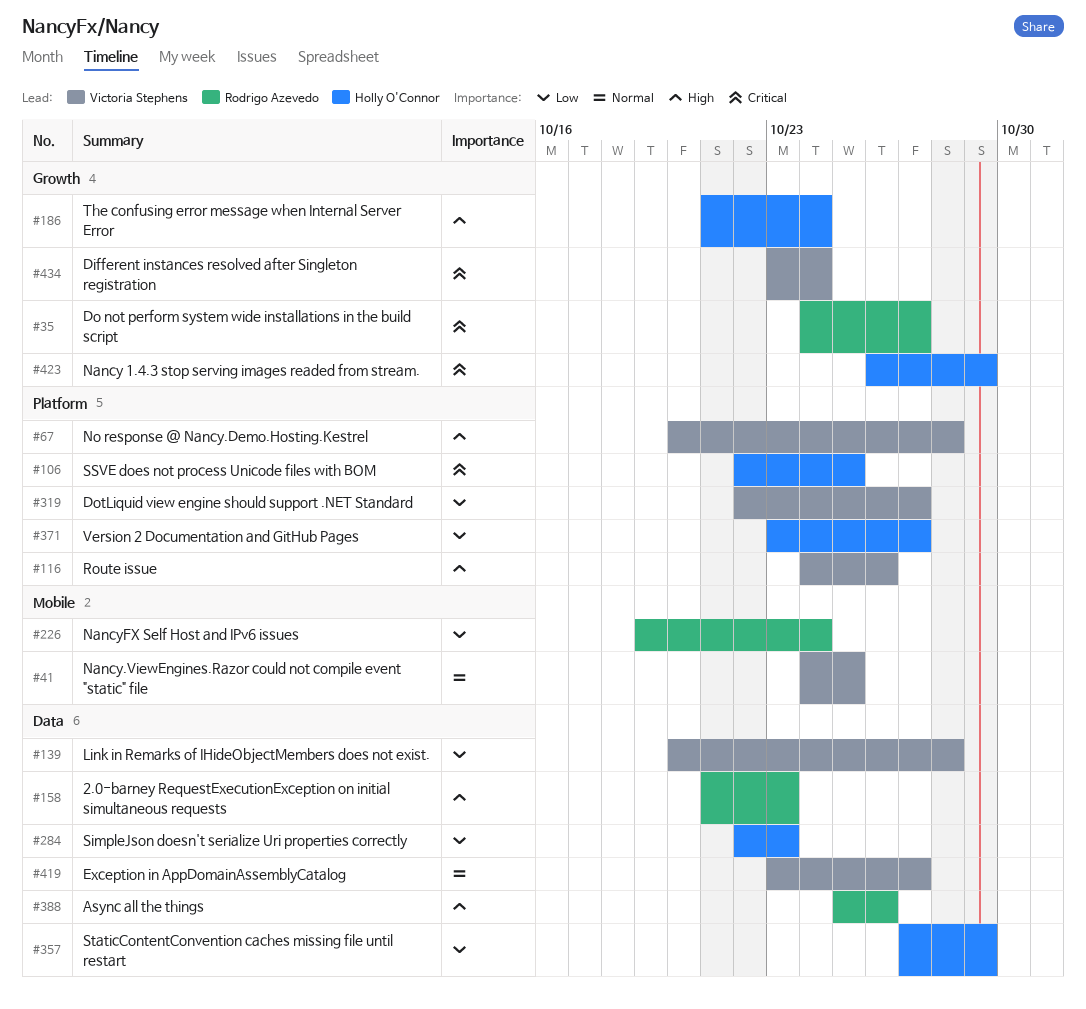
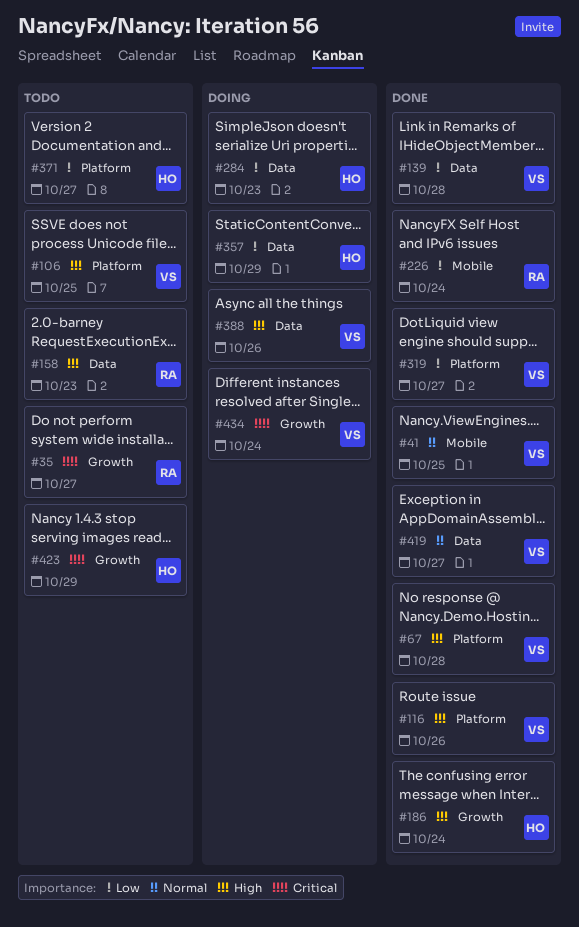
#106, owner: Holly O'Connor -> Victoria Stephens
#106, priority: Critical -> High
#388, owner: Rodrigo Azevedo -> Victoria Stephens

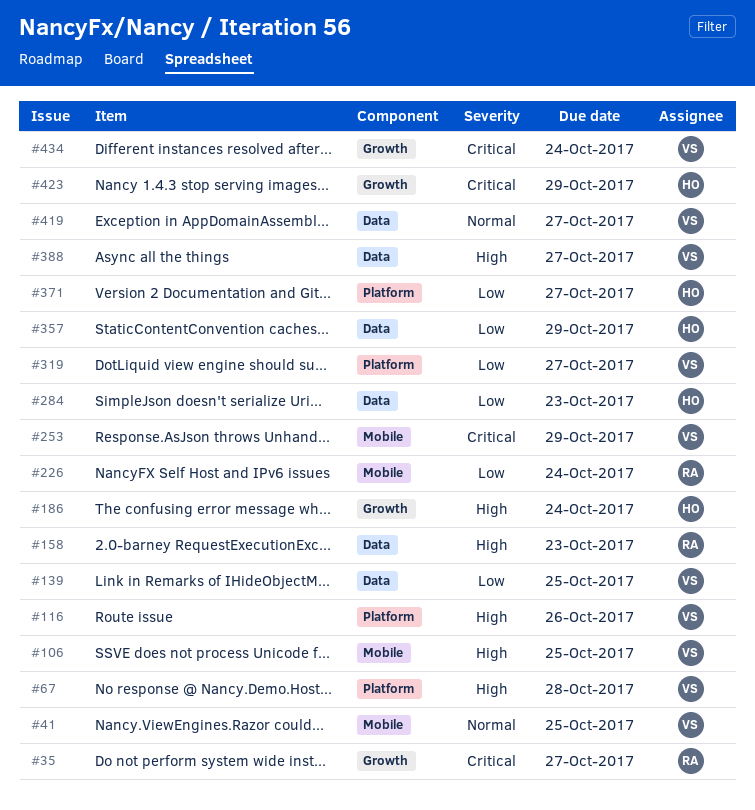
#106, label: Platform -> Mobile
#139, due: Oct 28 -> Oct 25
#253: none -> present
#388, due: Oct 26 -> Oct 27

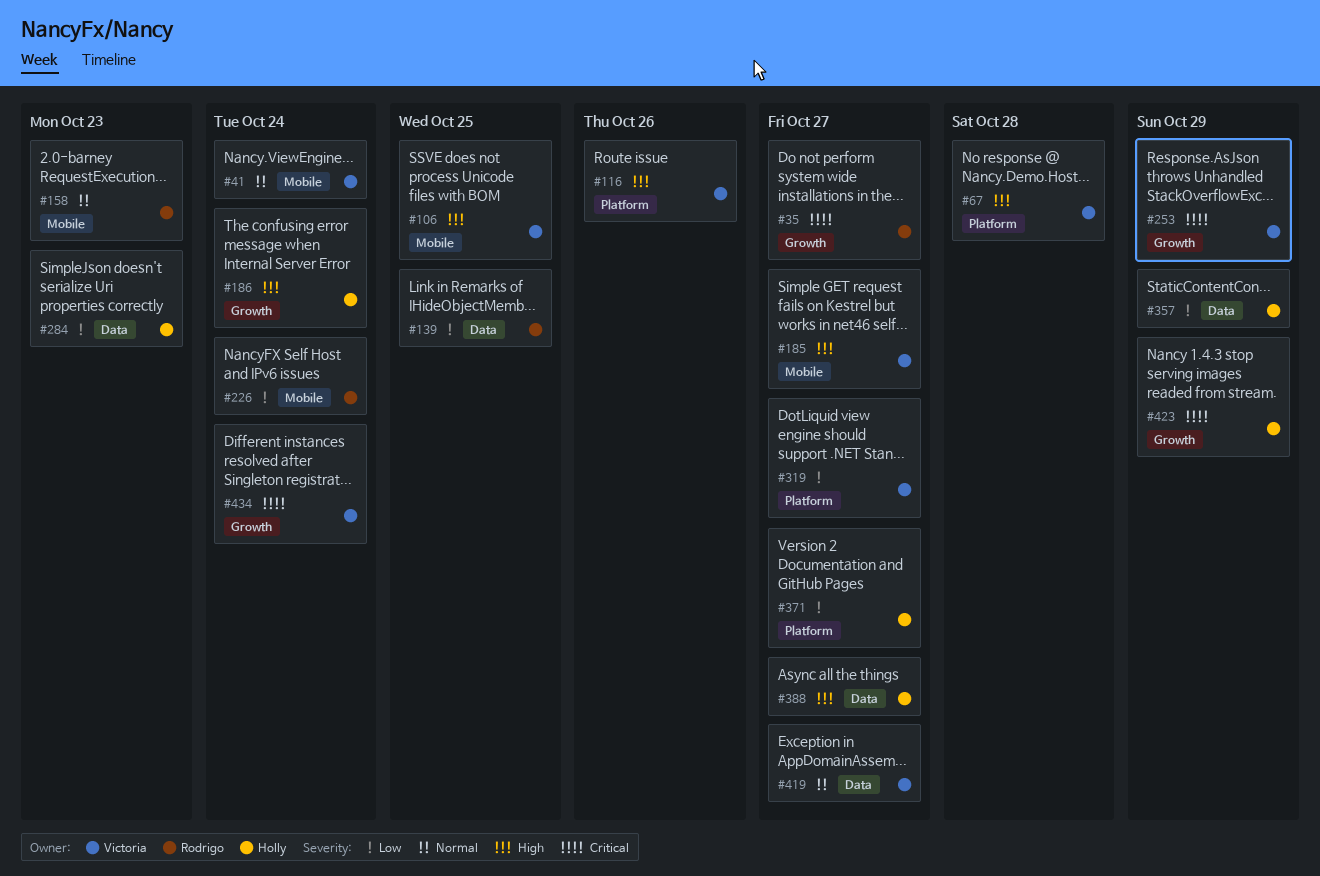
#41, due: Oct 25 -> Oct 24
#139, owner: Victoria -> Rodrigo
#158, priority: High -> Normal
#158, label: Data -> Mobile
#185: none -> present
#253, label: Mobile -> Growth
#388, owner: Victoria -> Holly

